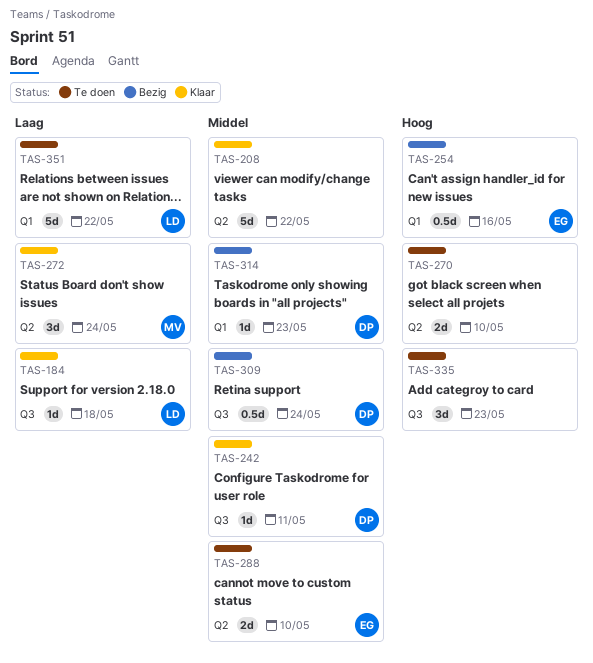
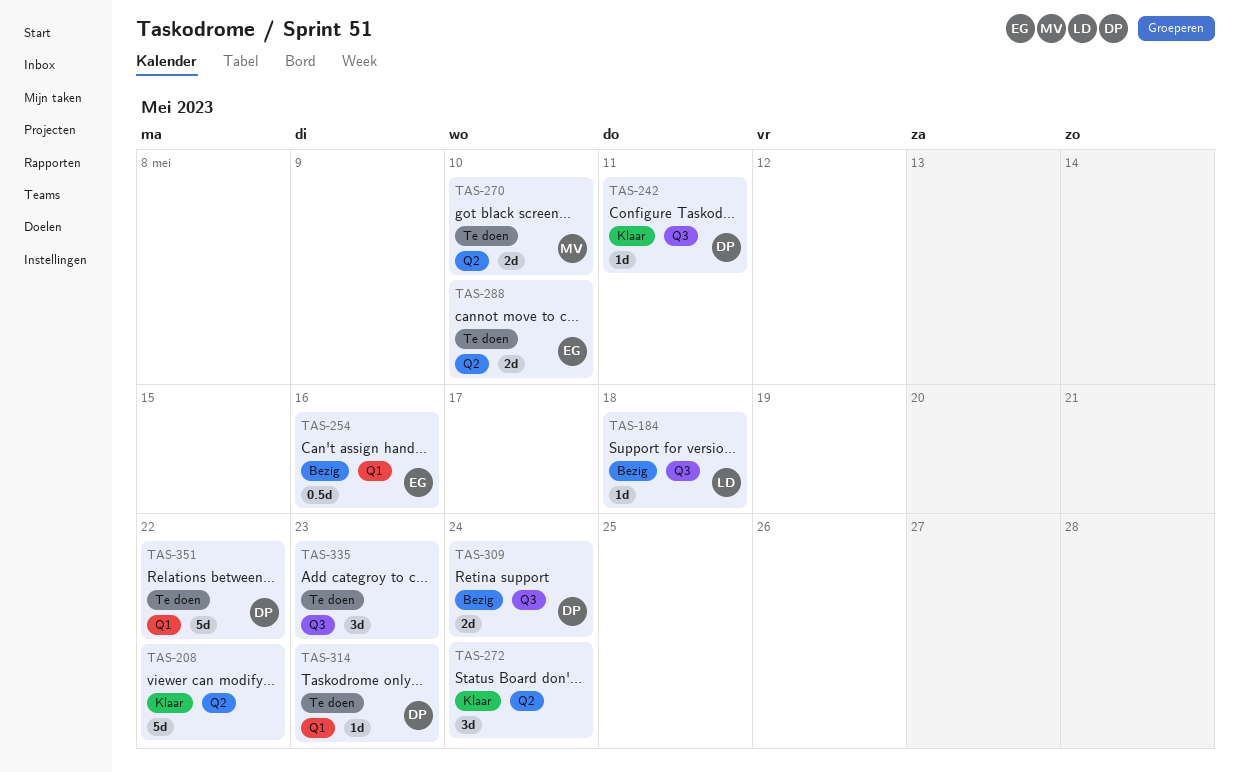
TAS-184, status: Klaar -> Bezig
TAS-270, owner: none -> MV
TAS-272, owner: MV -> none
TAS-309, estimate: 0.5d -> 2d
TAS-314, status: Bezig -> Te doen
TAS-351, owner: LD -> DP

